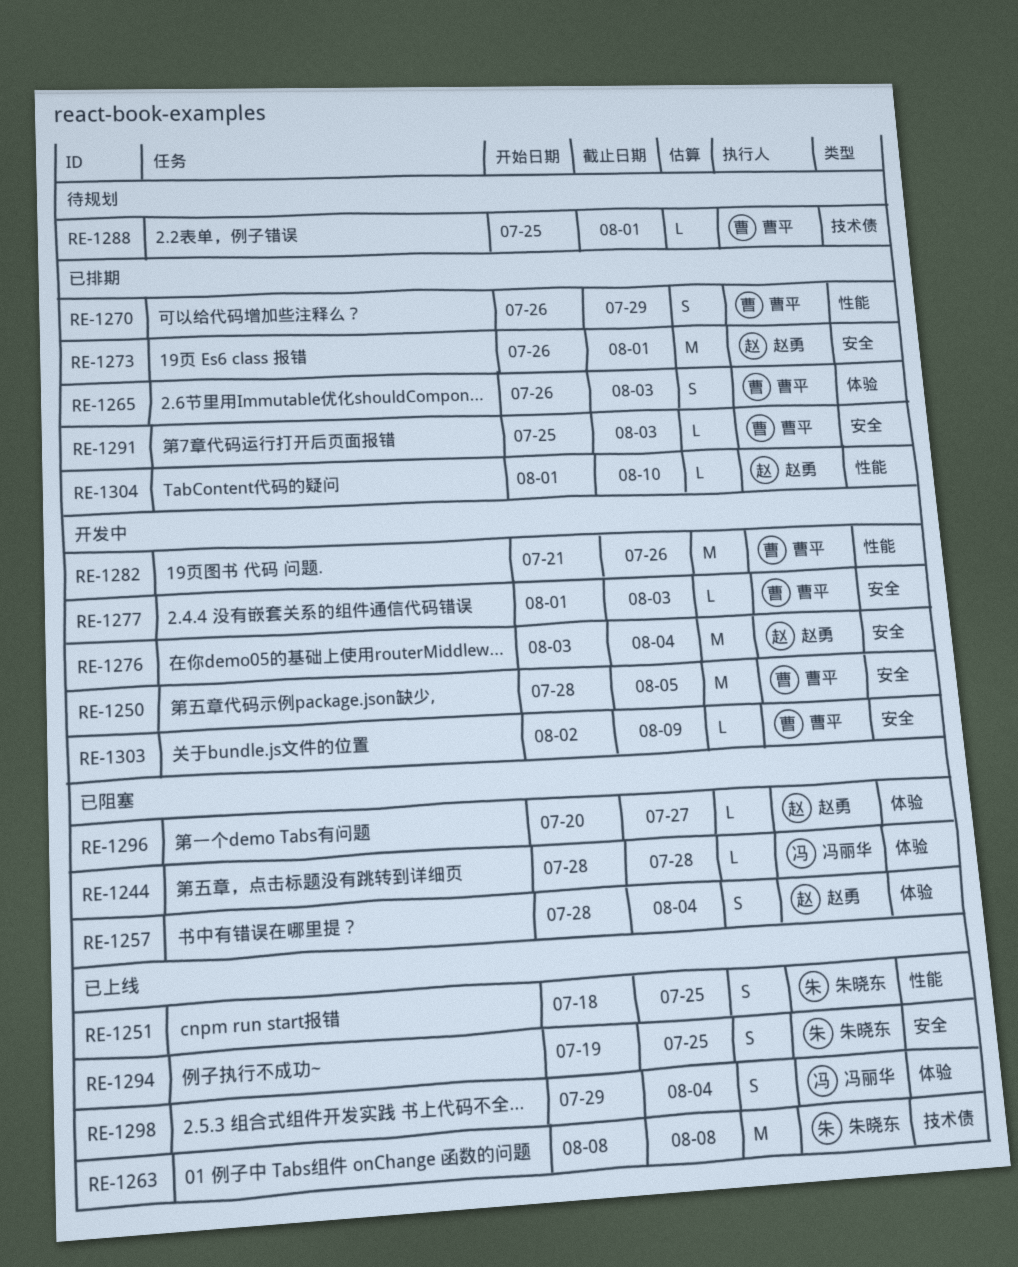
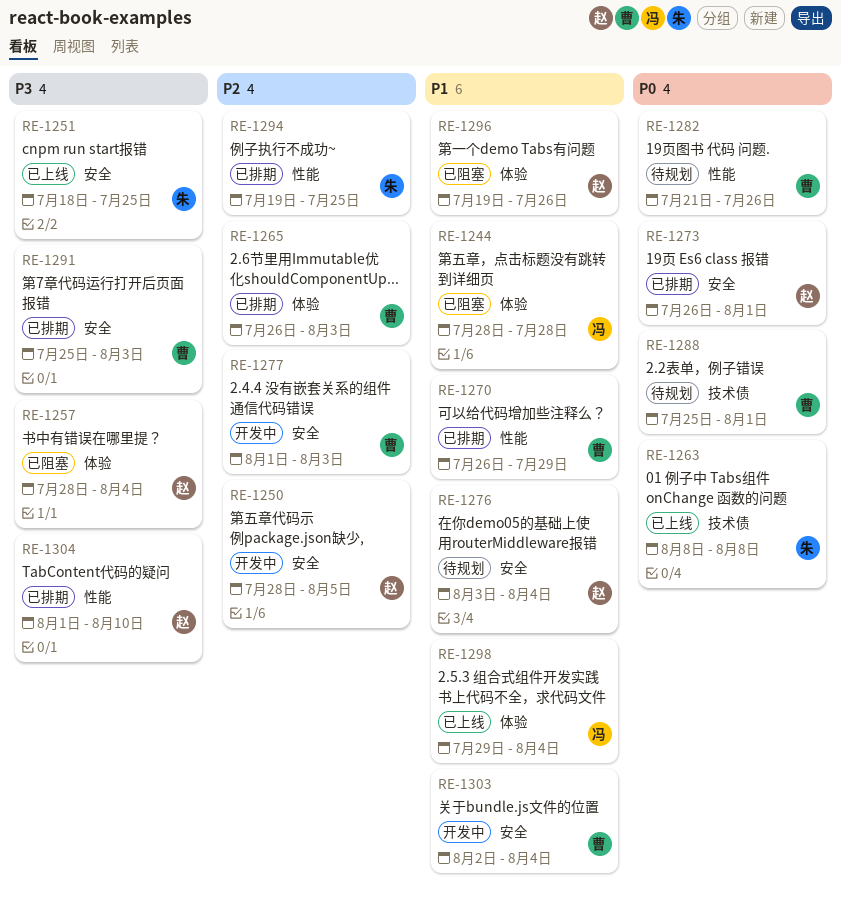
RE-1250, owner: 曹平 -> 赵勇
RE-1251, label: 性能 -> 安全
RE-1276, status: 开发中 -> 待规划
RE-1282, status: 开发中 -> 待规划
RE-1294, status: 已上线 -> 已排期
RE-1294, label: 安全 -> 性能
RE-1296, start: Jul 20 -> Jul 19
RE-1296, due: Jul 27 -> Jul 26
RE-1303, due: Aug 9 -> Aug 4

